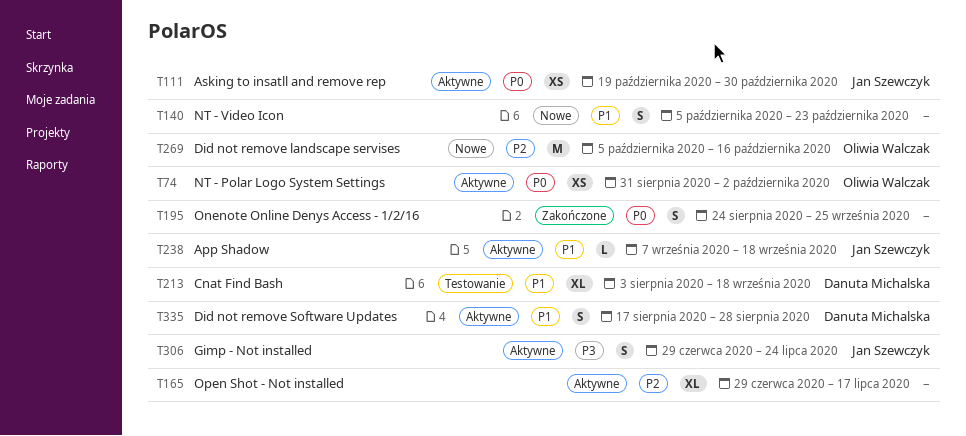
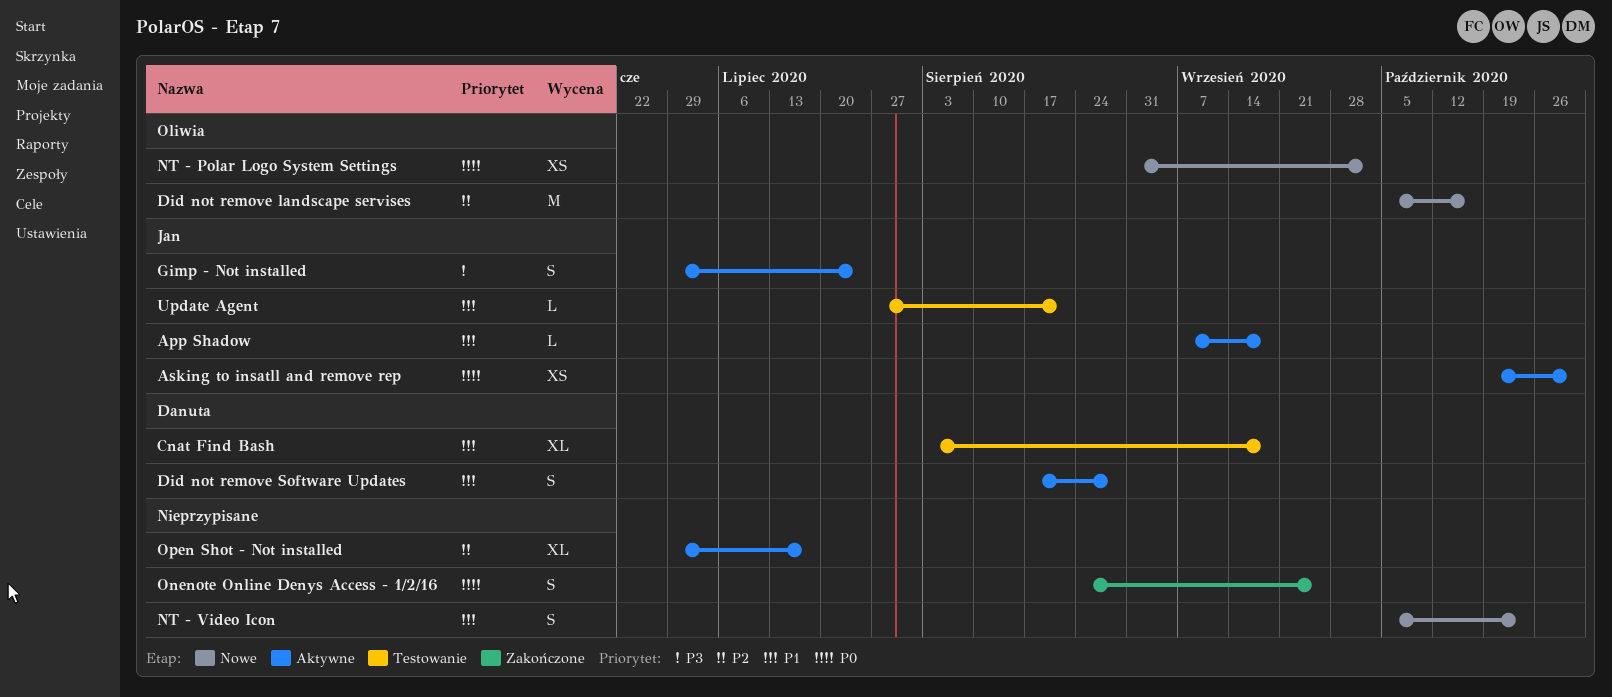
NT - Polar Logo System Settings, status: Aktywne -> Nowe
Update Agent: none -> present

